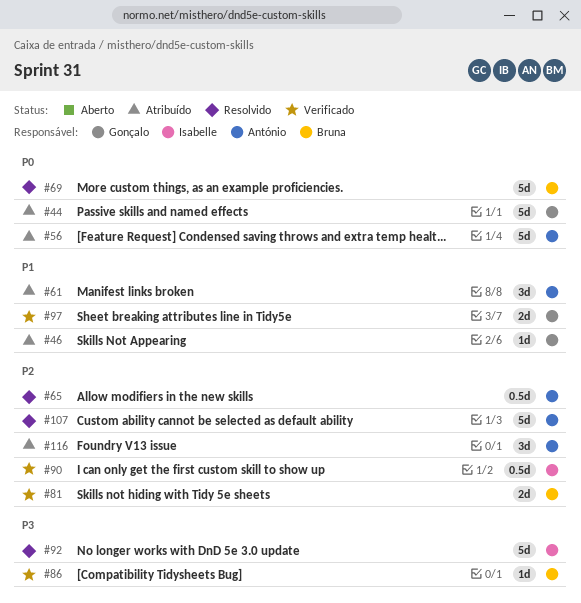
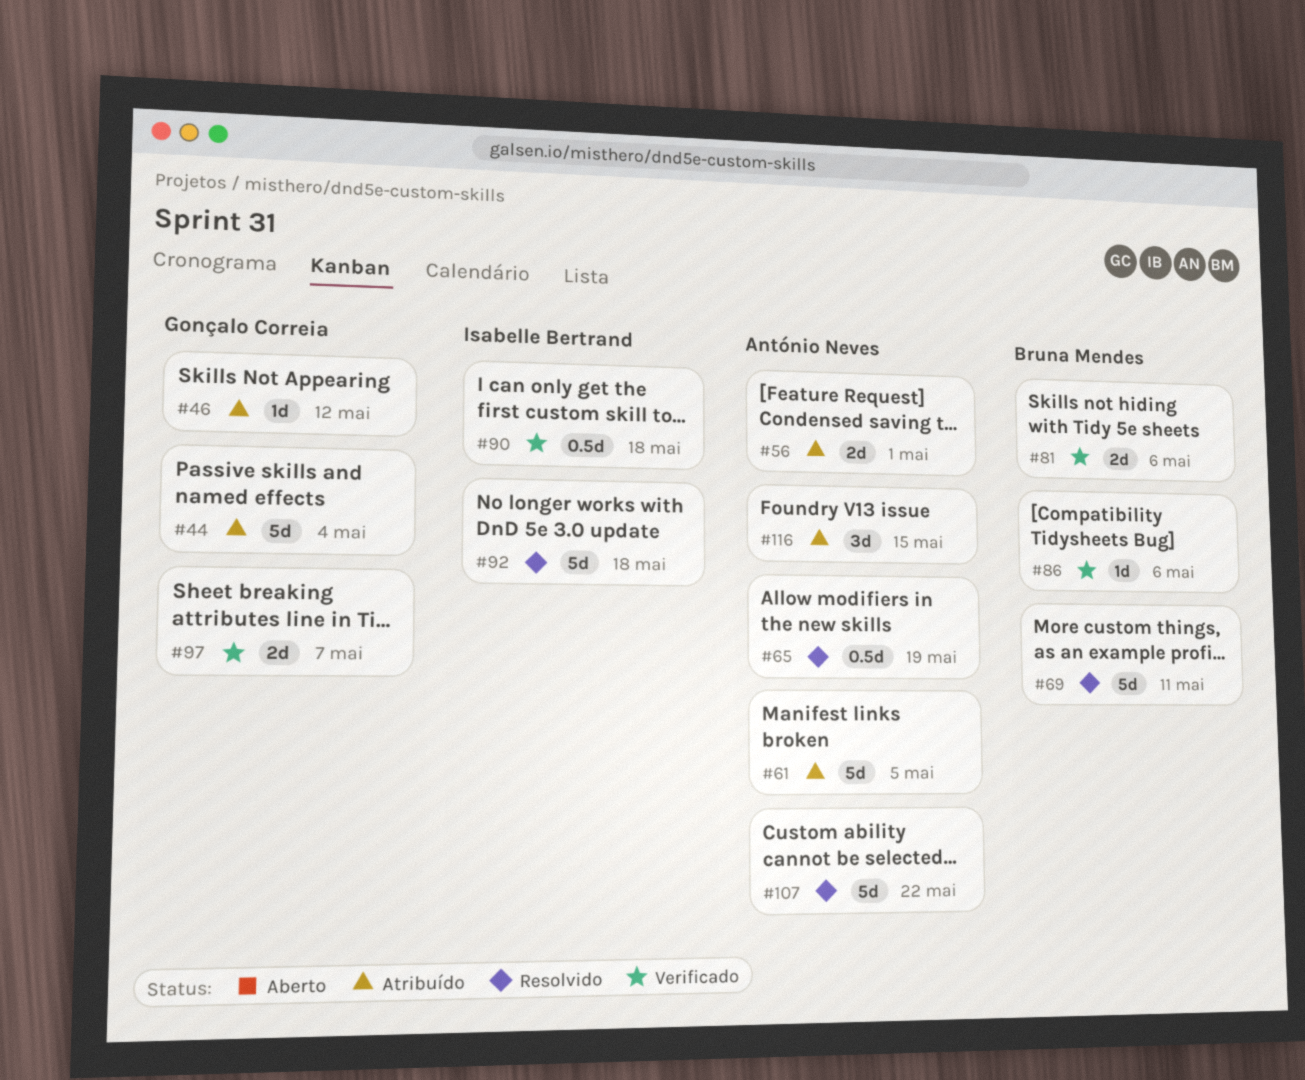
#56, estimate: 5d -> 2d
#61, estimate: 3d -> 5d

